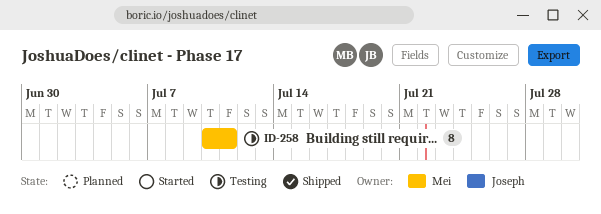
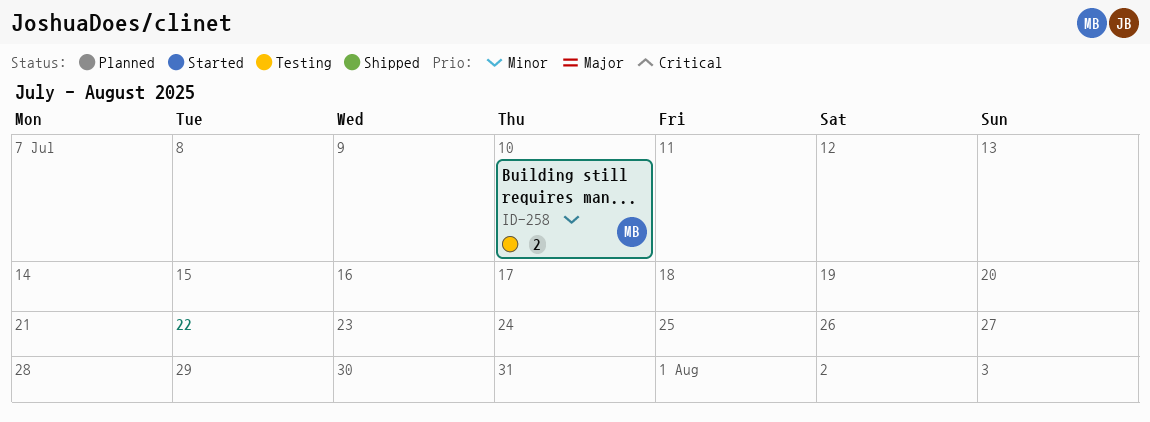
ID-258, estimate: 8 -> 2
ID-258, due: Jul 11 -> Jul 10

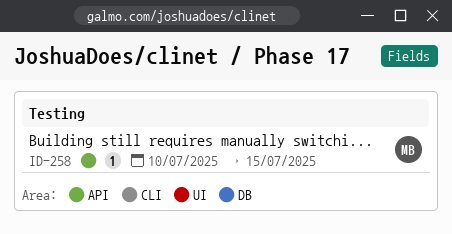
ID-258, estimate: 2 -> 1
ID-258, due: Jul 10 -> Jul 15

